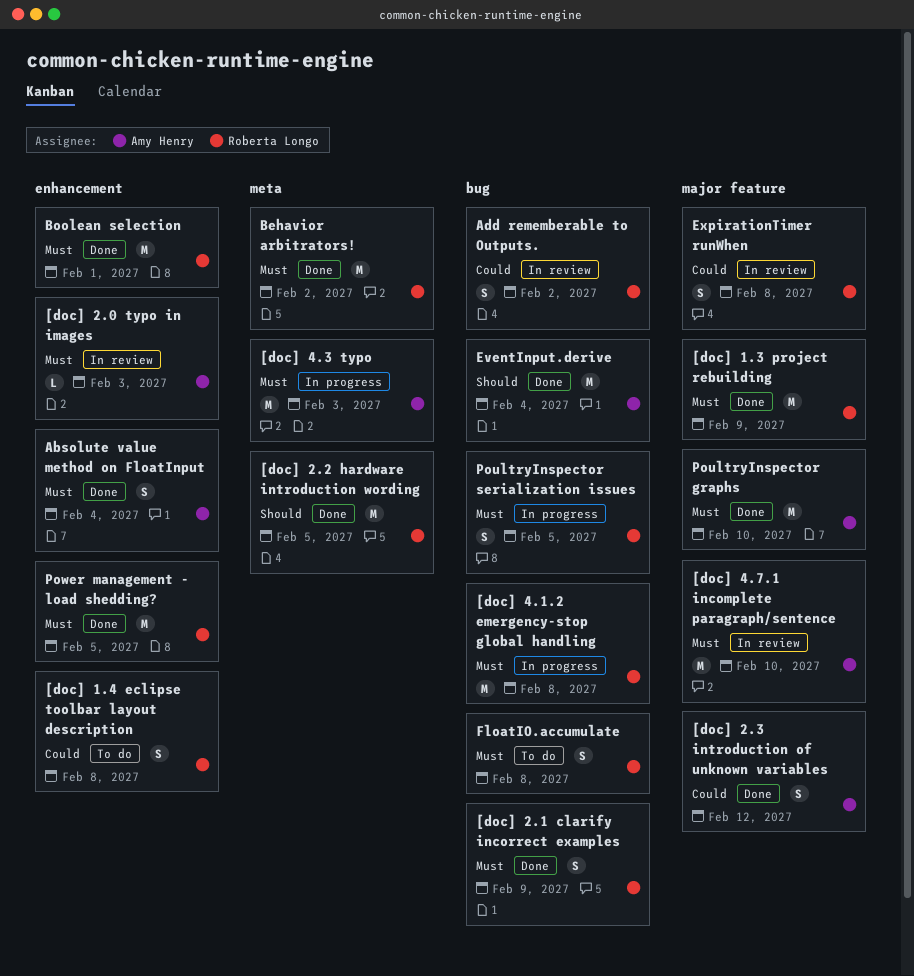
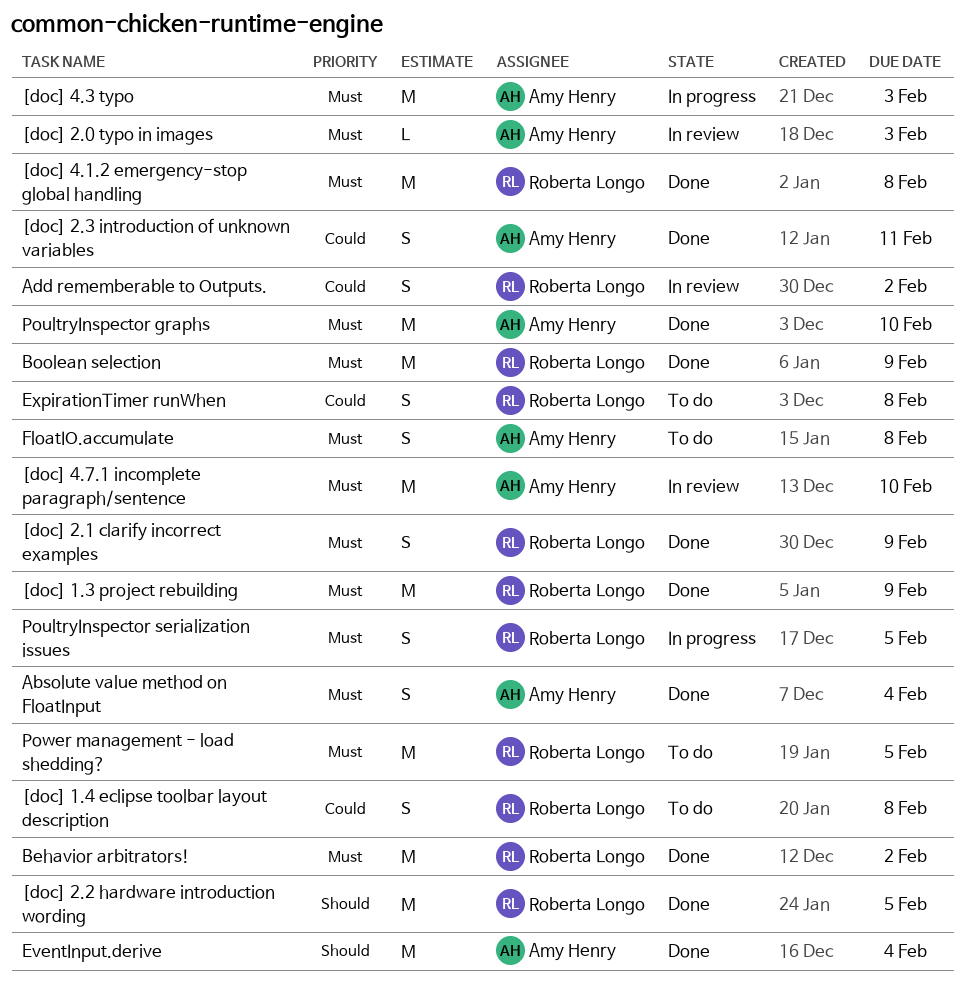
[doc] 2.3 introduction of unknown variables, due: Feb 12 -> Feb 11
[doc] 4.1.2 emergency-stop global handling, status: In progress -> Done
Boolean selection, due: Feb 1 -> Feb 9
ExpirationTimer runWhen, status: In review -> To do
FloatIO.accumulate, owner: Roberta Longo -> Amy Henry
Power management - load shedding?, status: Done -> To do

